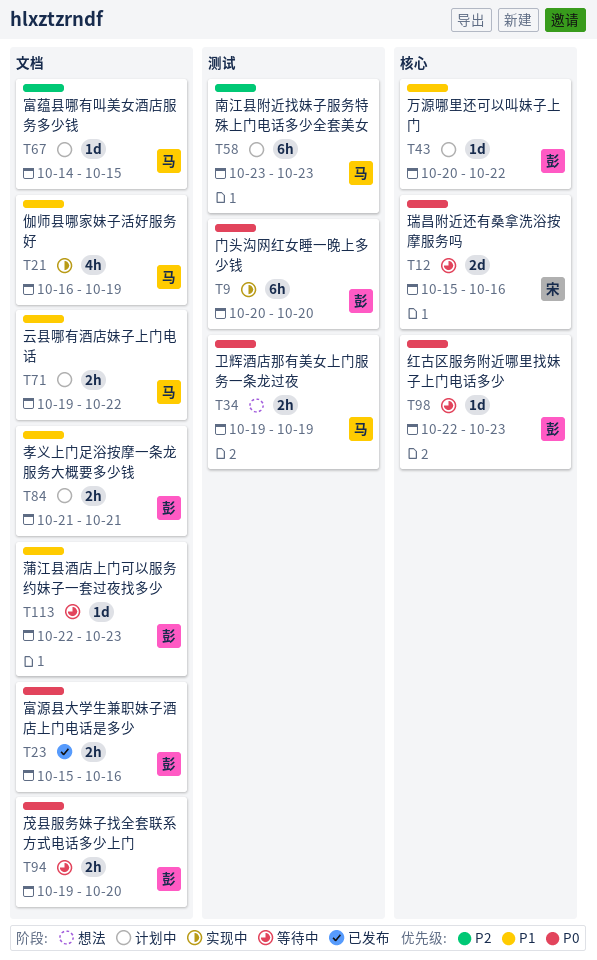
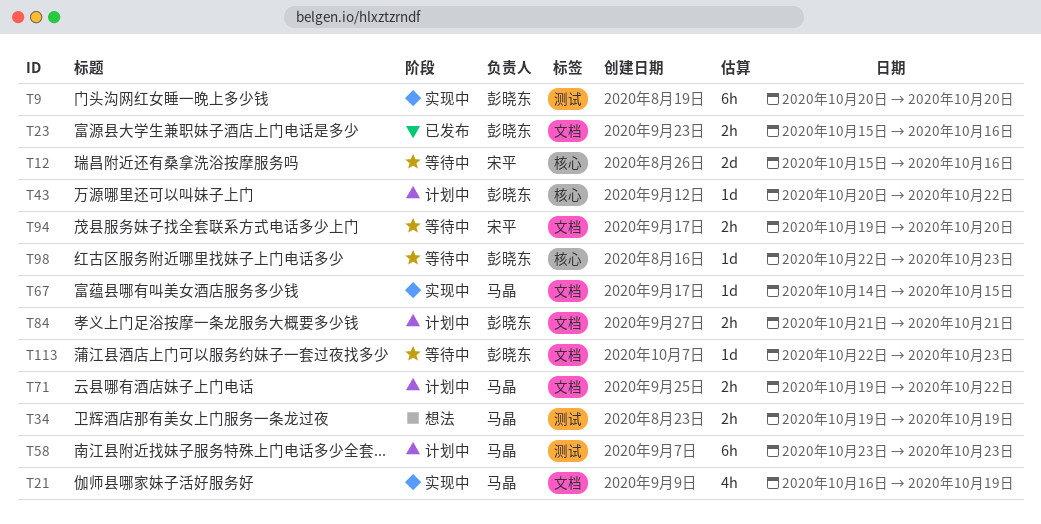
T67, status: 计划中 -> 实现中
T94, owner: 彭晓东 -> 宋平

